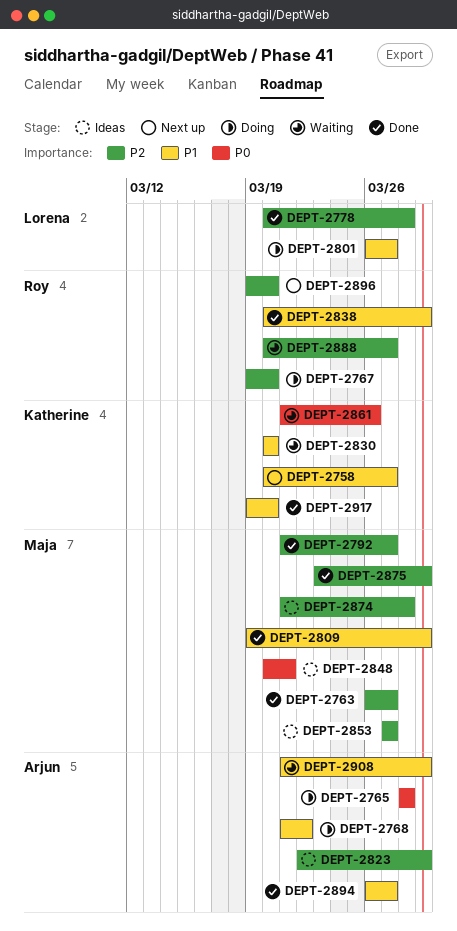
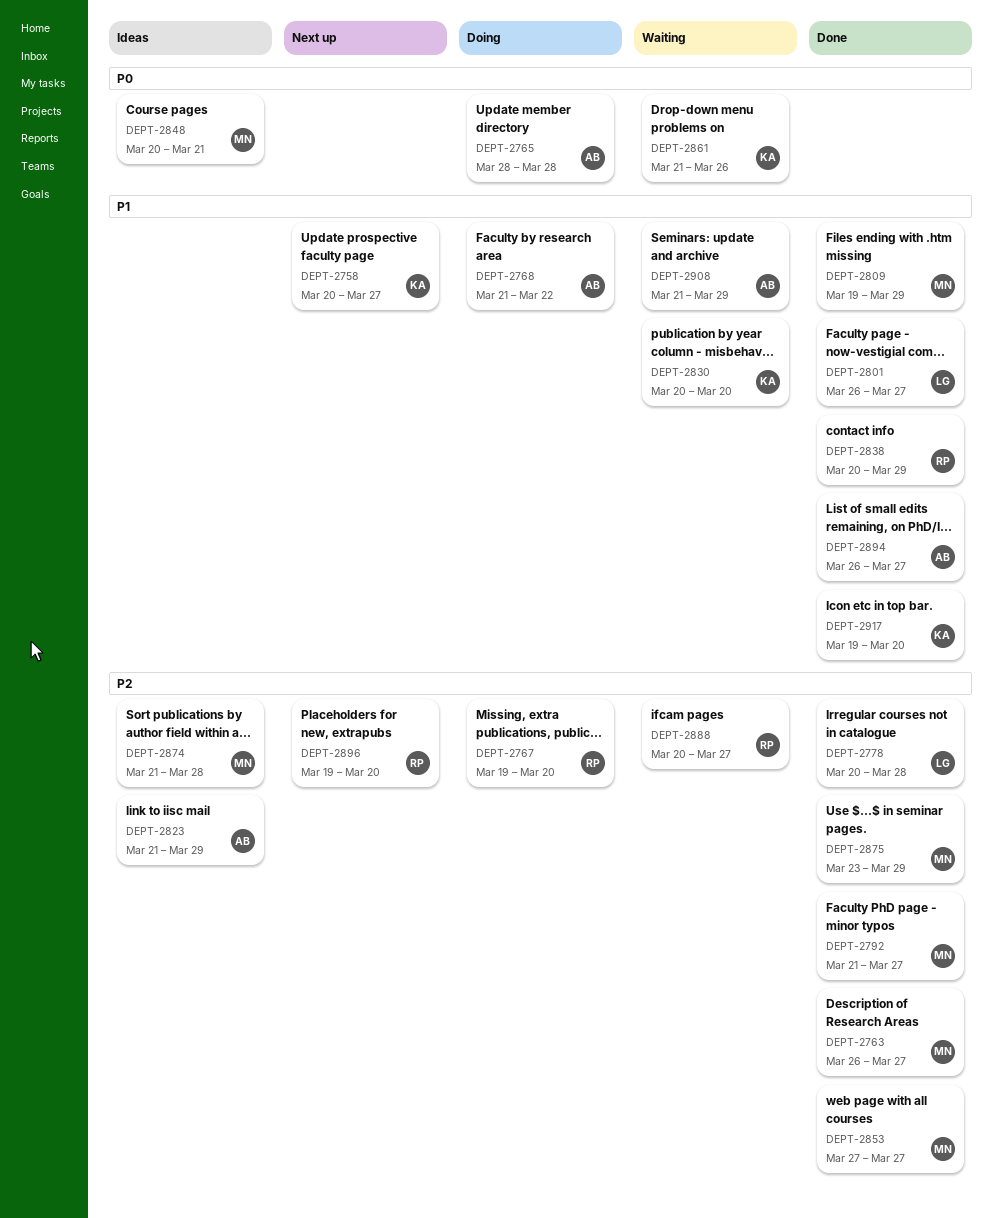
DEPT-2801, status: Doing -> Done
DEPT-2823, start: Mar 22 -> Mar 21
DEPT-2853, status: Ideas -> Done

